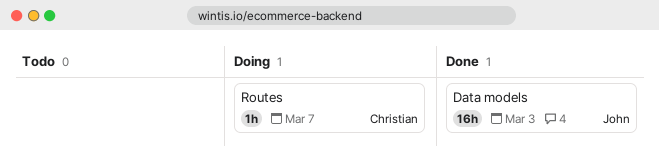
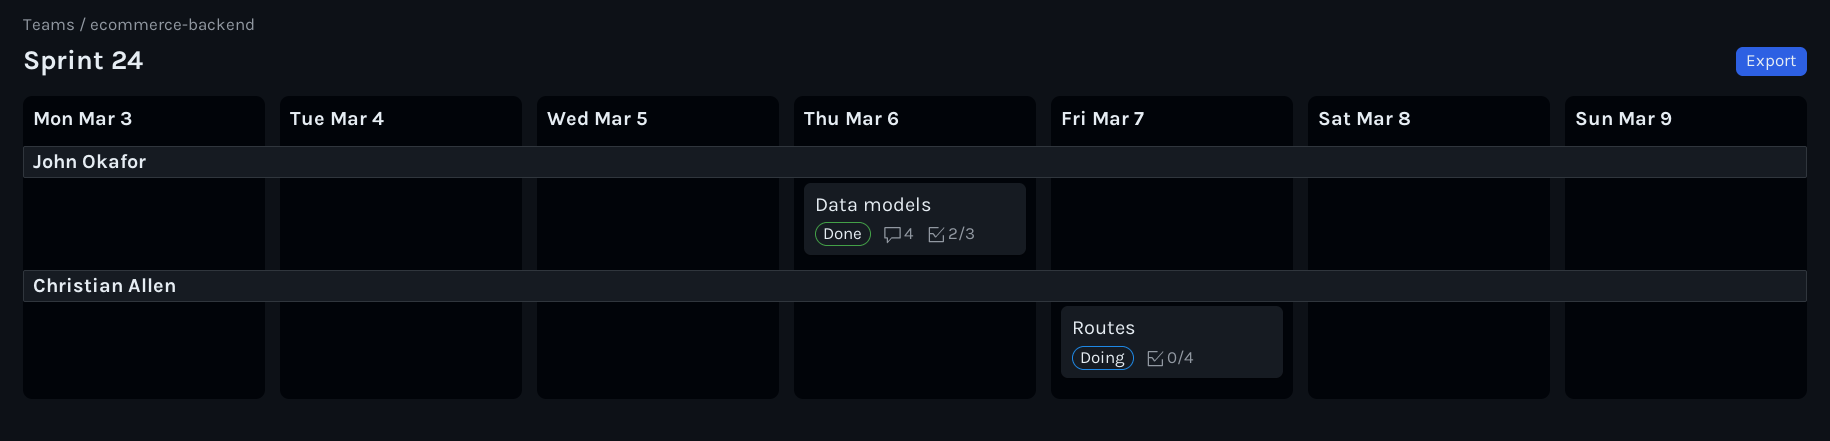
Data models, due: Mar 3 -> Mar 6

